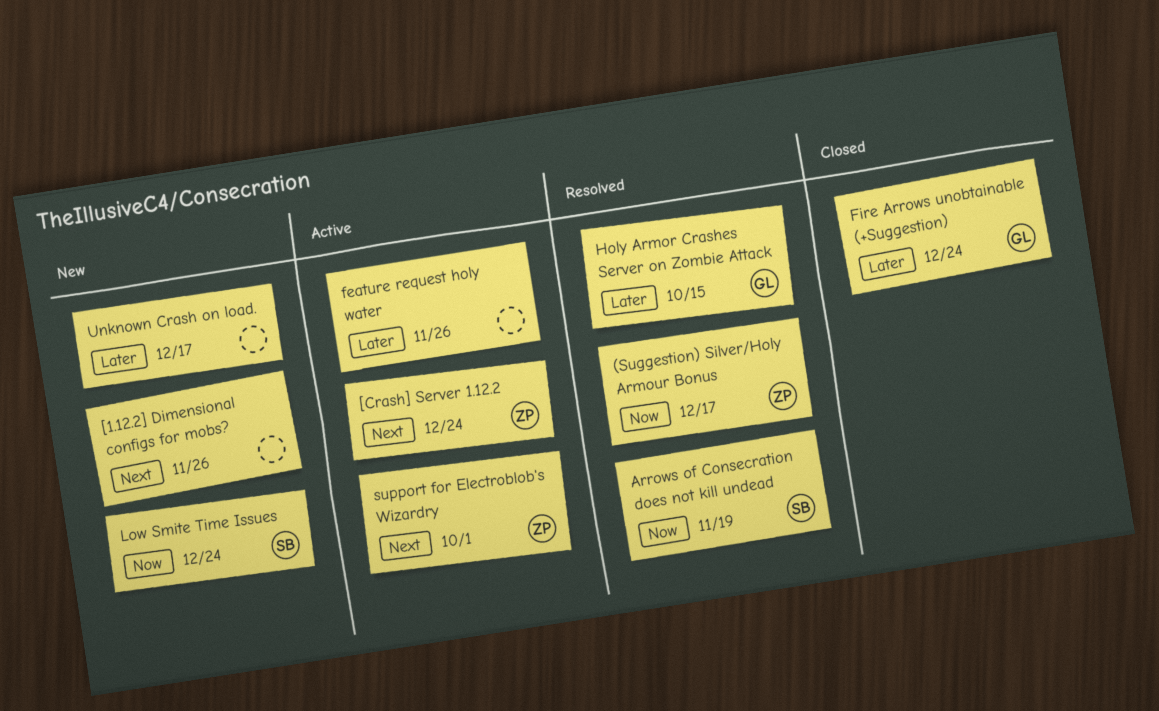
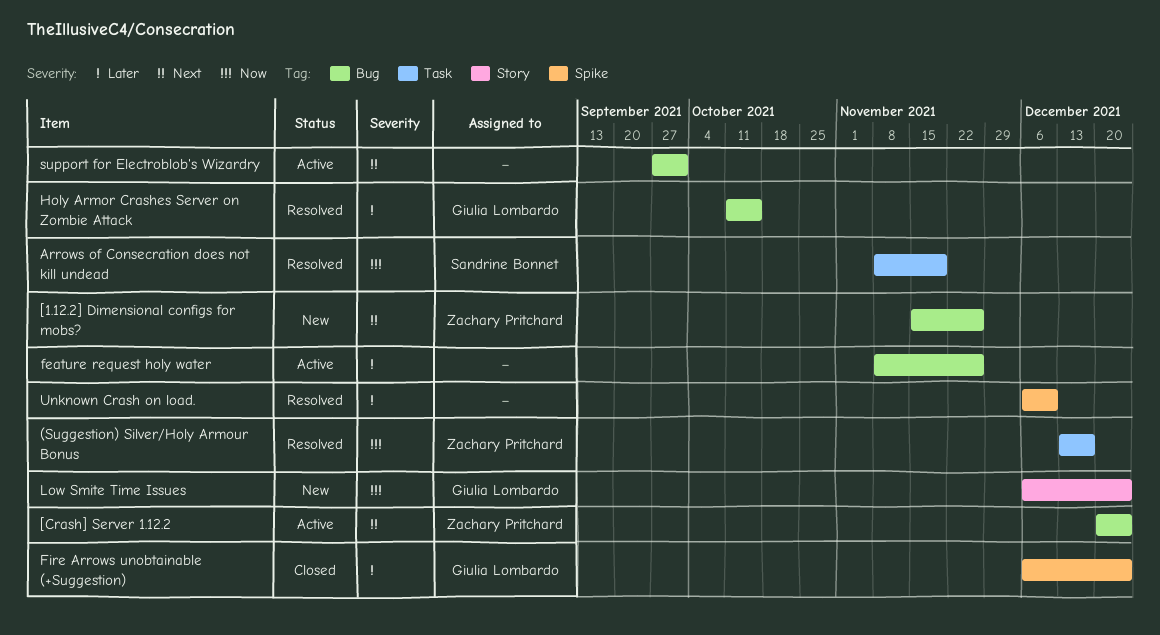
[1.12.2] Dimensional configs for mobs?, owner: none -> Zachary Pritchard
Low Smite Time Issues, owner: Sandrine Bonnet -> Giulia Lombardo
support for Electroblob's Wizardry, owner: Zachary Pritchard -> none
Unknown Crash on load., status: New -> Resolved
Unknown Crash on load., due: Dec 17 -> Dec 10

